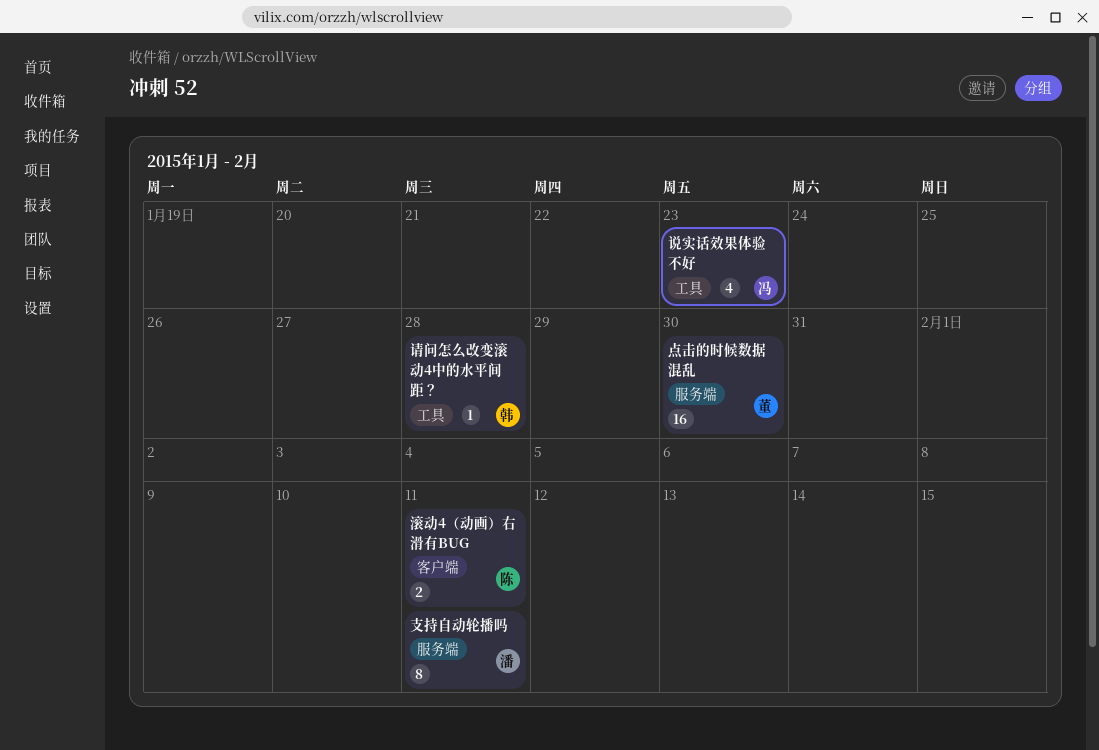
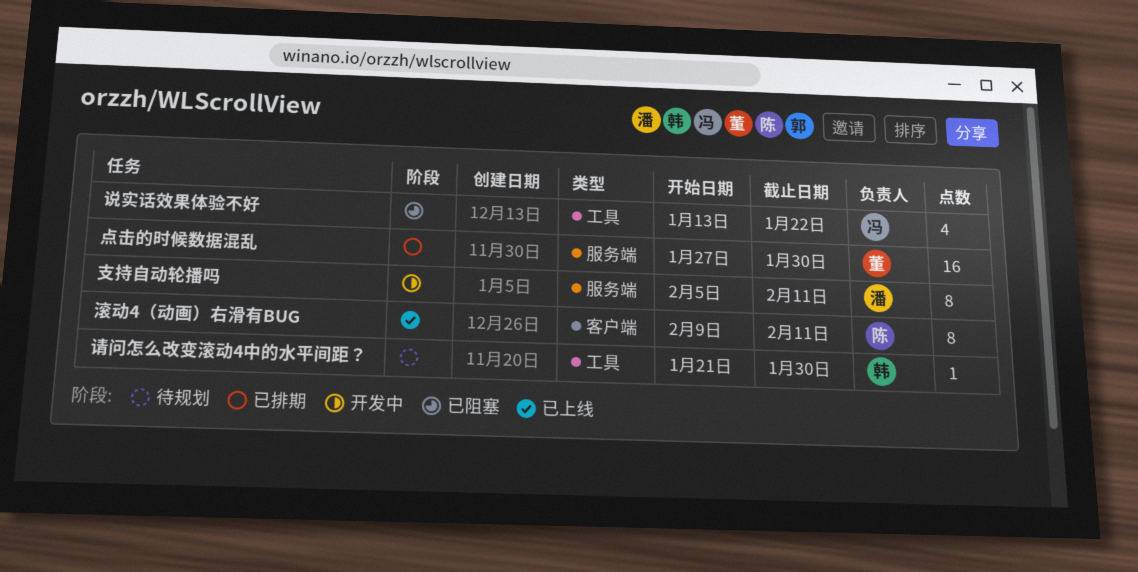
滚动4（动画）右滑有BUG, estimate: 2 -> 8
说实话效果体验不好, due: Jan 23 -> Jan 22
请问怎么改变滚动4中的水平间距？, due: Jan 28 -> Jan 30

